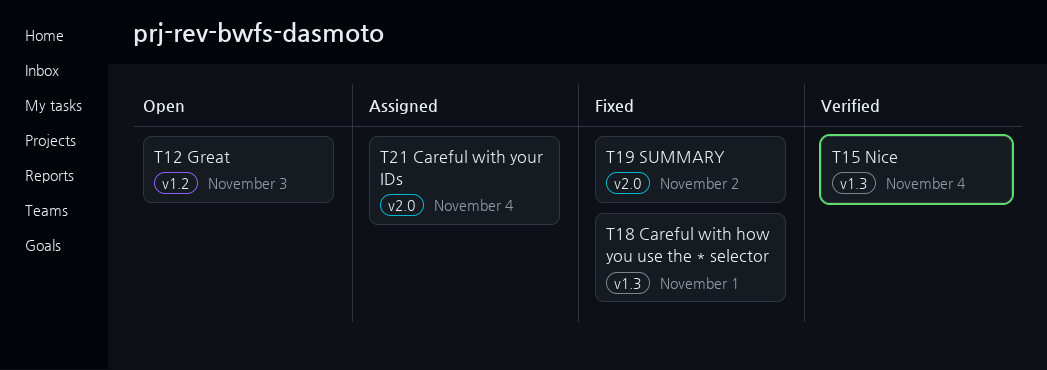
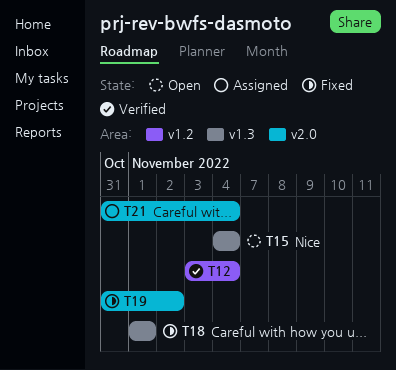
T12, status: Open -> Verified
T12, due: Nov 3 -> Nov 4
T15, status: Verified -> Open

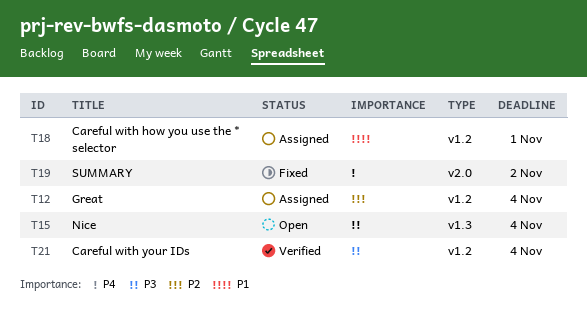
T12, status: Verified -> Assigned
T18, status: Fixed -> Assigned
T18, label: v1.3 -> v1.2
T21, status: Assigned -> Verified
T21, label: v2.0 -> v1.2

